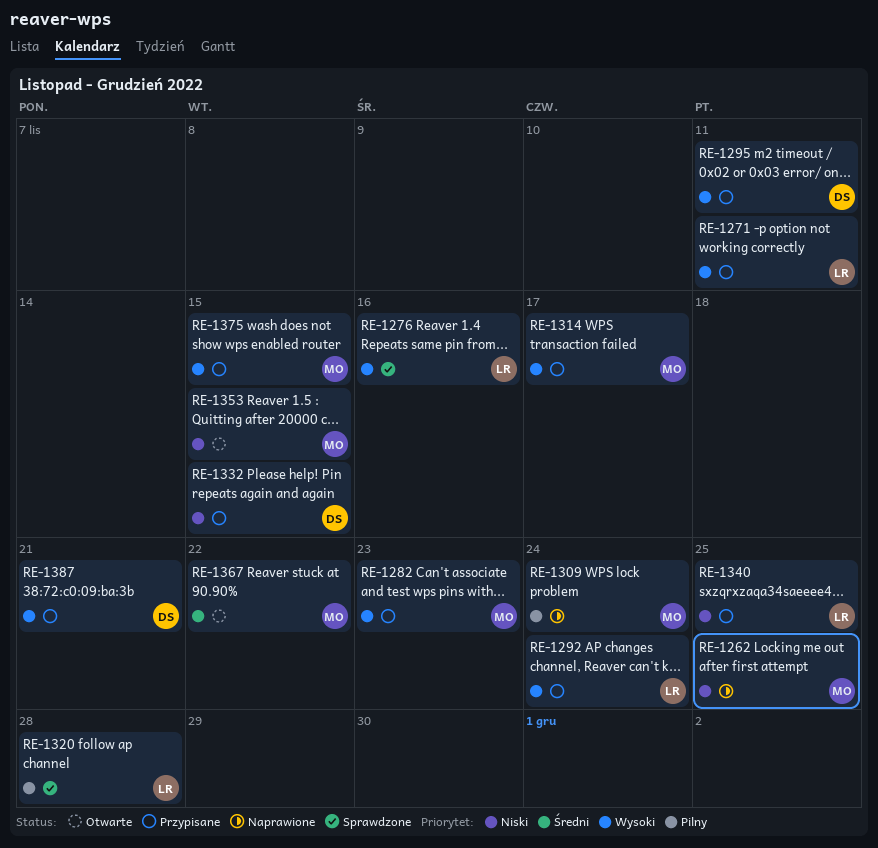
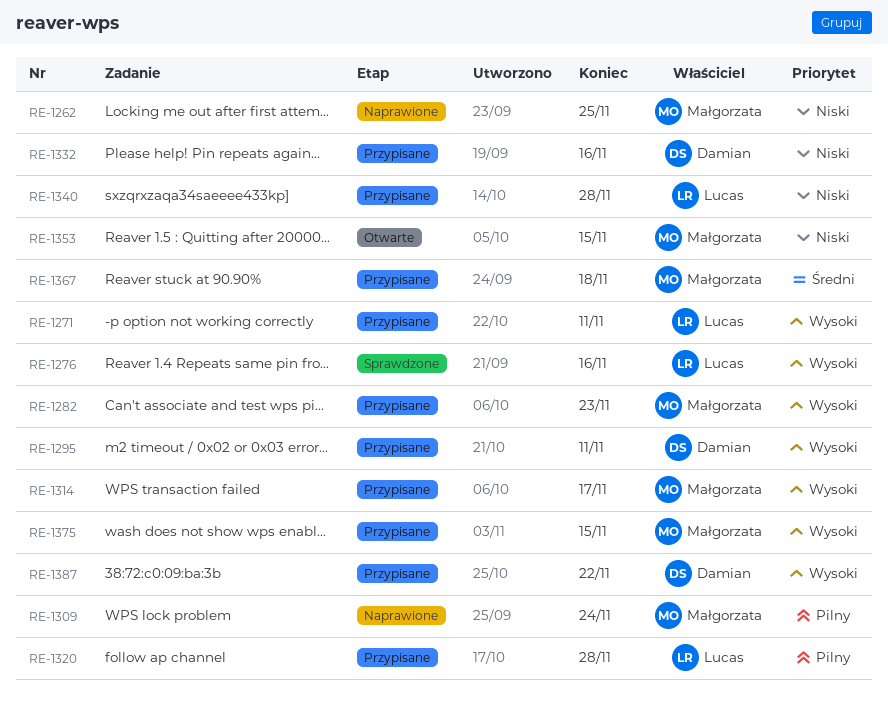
RE-1292: present -> none
RE-1320, status: Sprawdzone -> Przypisane
RE-1332, due: Nov 15 -> Nov 16
RE-1340, due: Nov 25 -> Nov 28
RE-1367, status: Otwarte -> Przypisane
RE-1367, due: Nov 22 -> Nov 18
RE-1387, due: Nov 21 -> Nov 22

